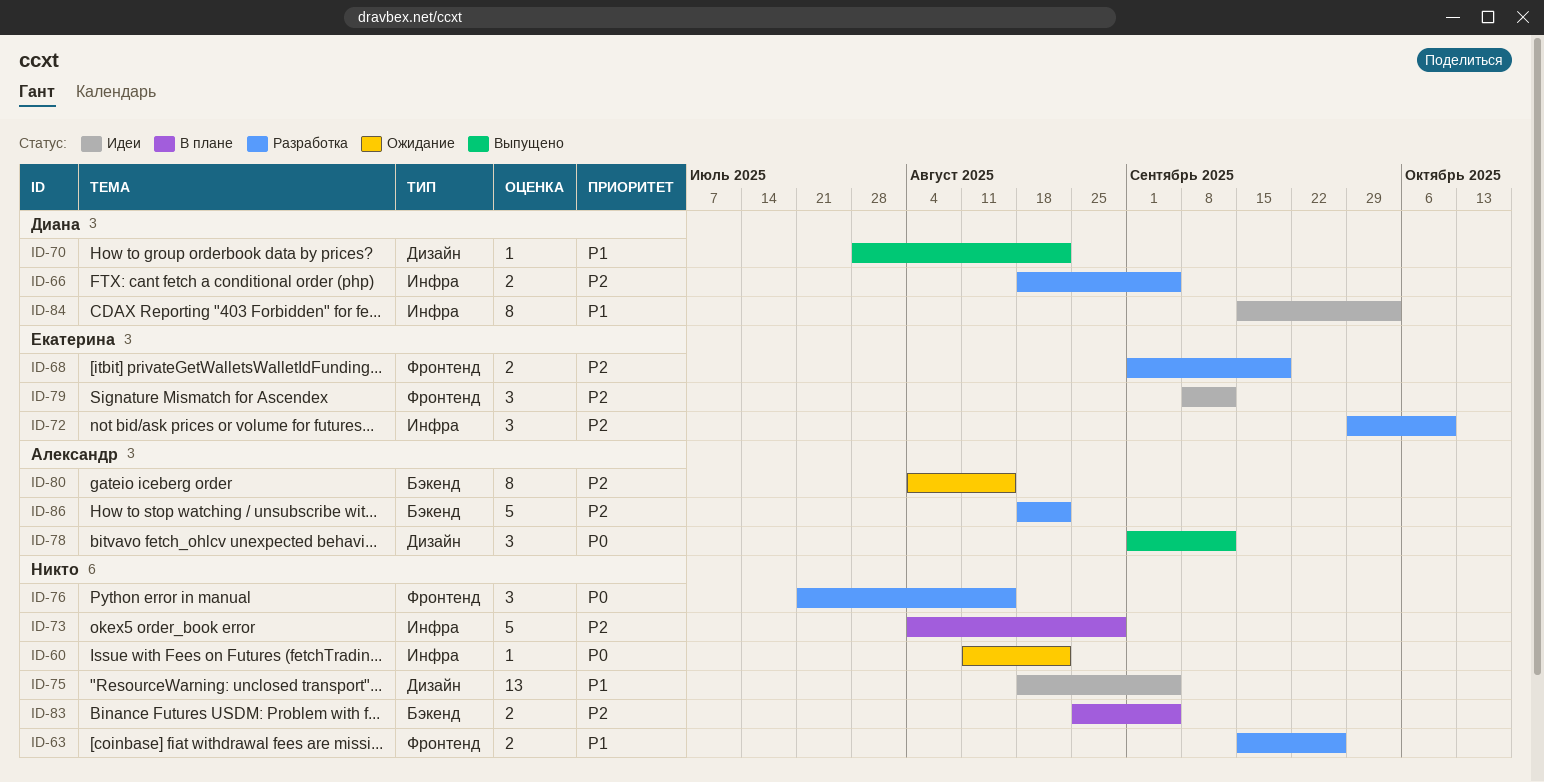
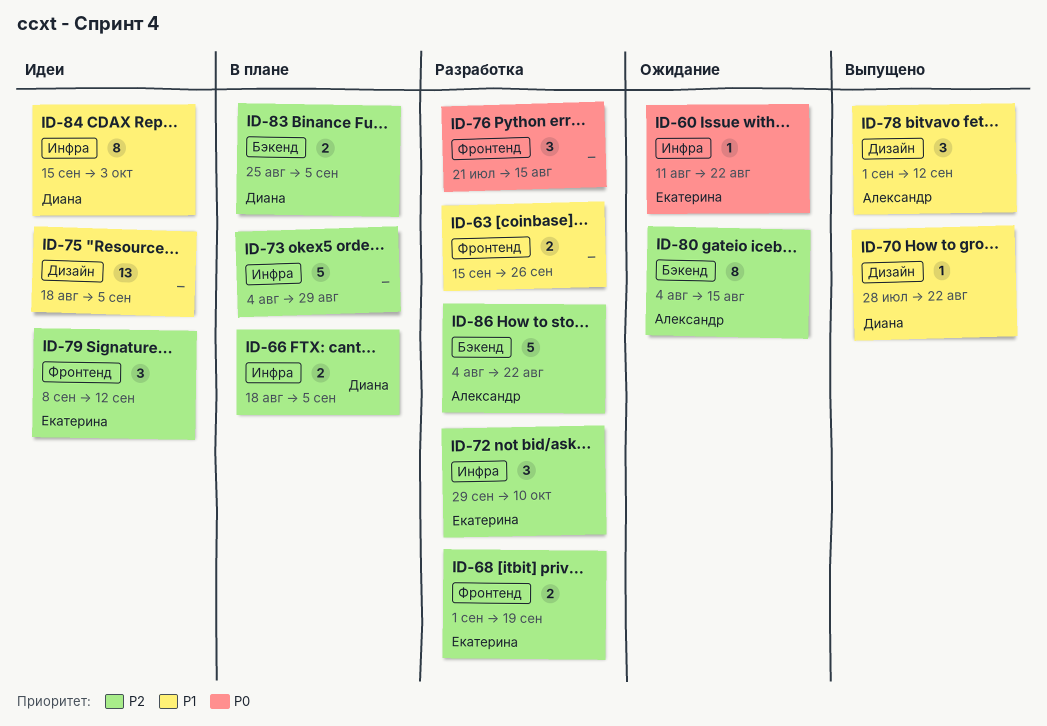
ID-60, owner: none -> Екатерина
ID-66, status: Разработка -> В плане
ID-78, priority: P0 -> P1
ID-83, owner: none -> Диана
ID-86, start: Aug 18 -> Aug 4

